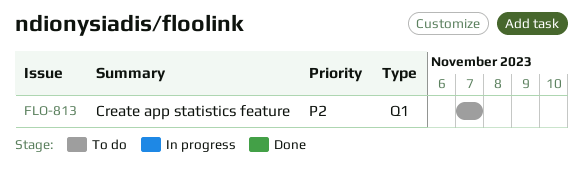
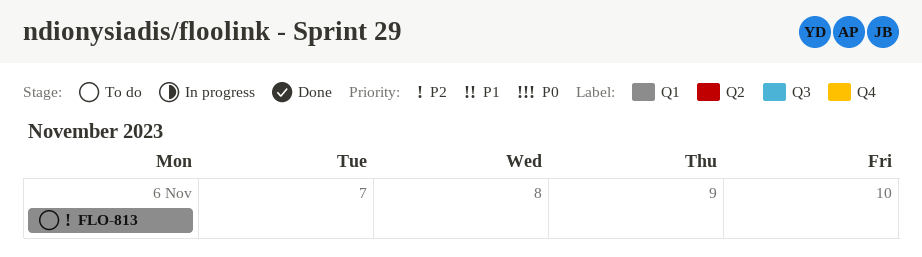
FLO-813, start: Nov 7 -> Nov 6
FLO-813, due: Nov 7 -> Nov 6

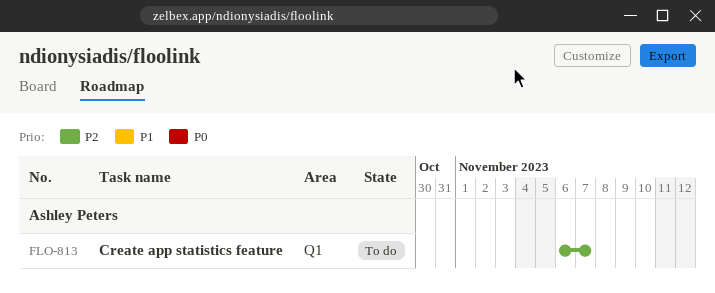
FLO-813, due: Nov 6 -> Nov 7

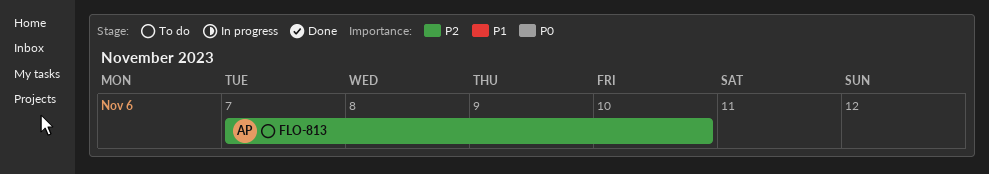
FLO-813, start: Nov 6 -> Nov 7
FLO-813, due: Nov 7 -> Nov 10

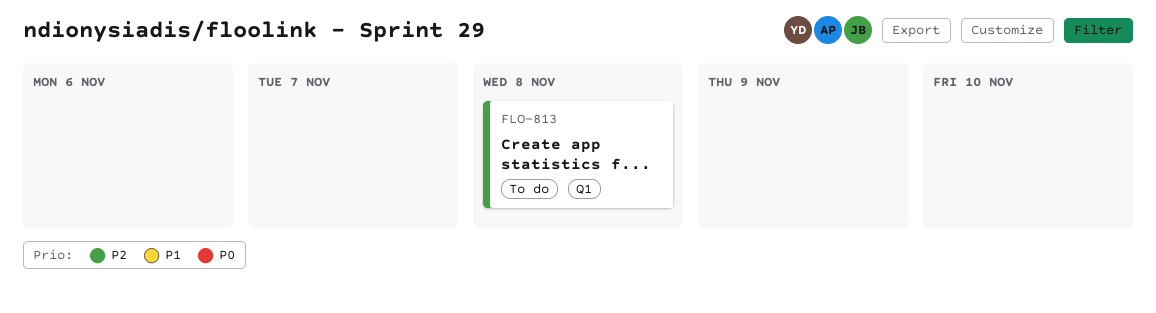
FLO-813, due: Nov 10 -> Nov 8

